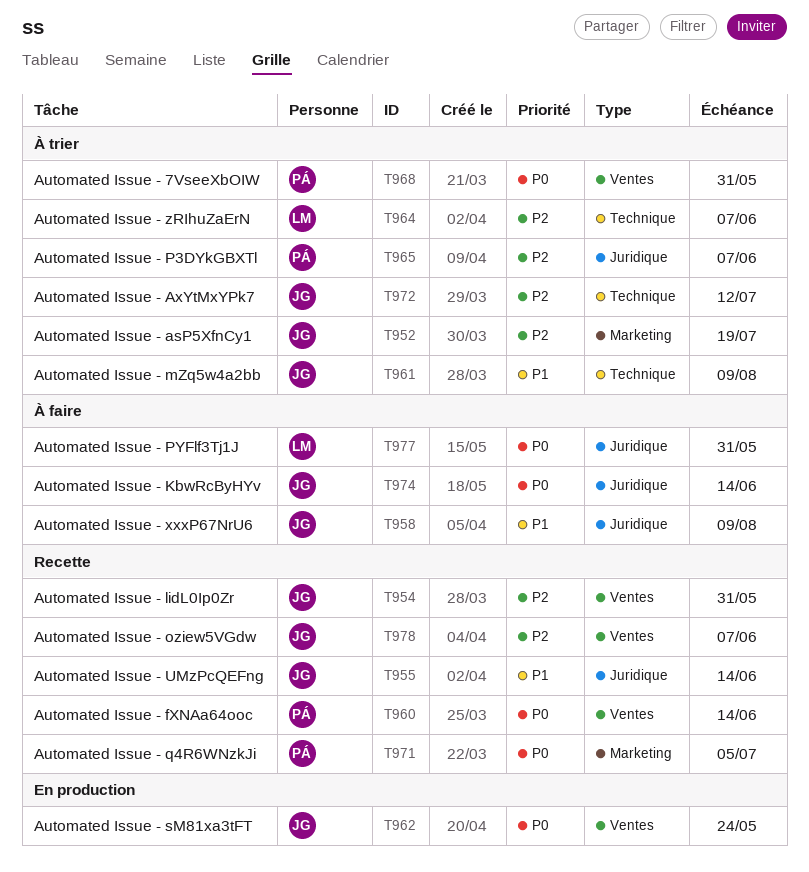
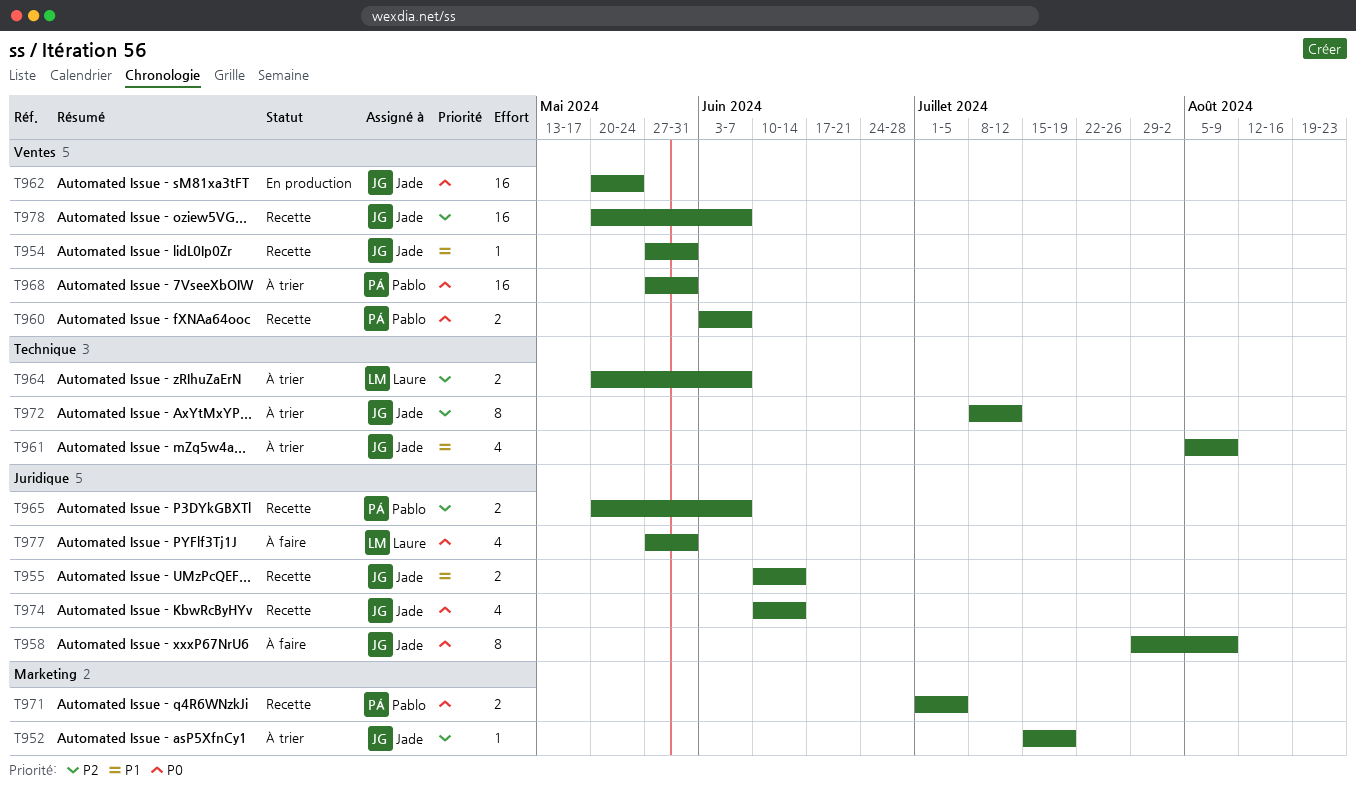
T954, priority: P2 -> P1
T958, priority: P1 -> P0
T960, due: Jun 14 -> Jun 7
T965, status: À trier -> Recette
T974, status: À faire -> Recette

